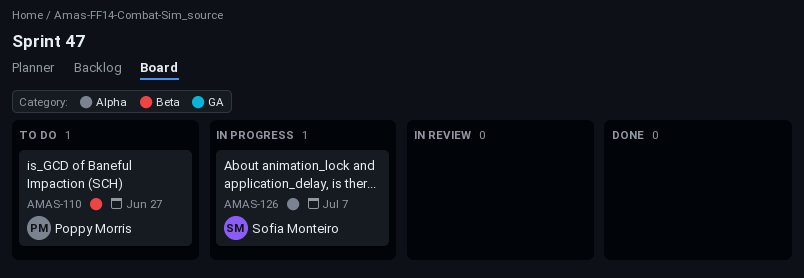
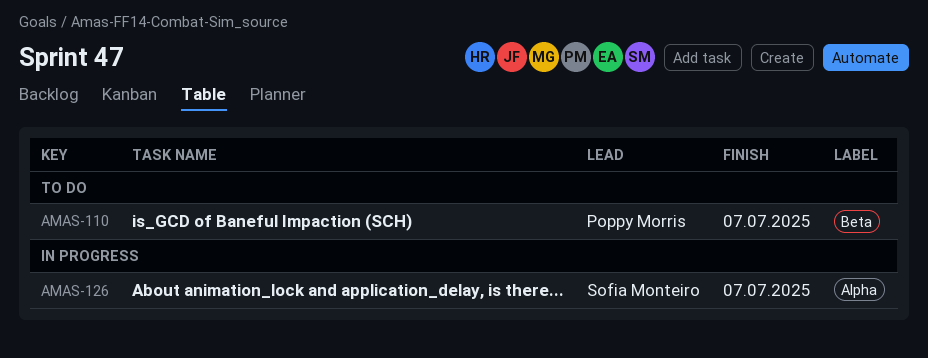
AMAS-110, due: Jun 27 -> Jul 7

